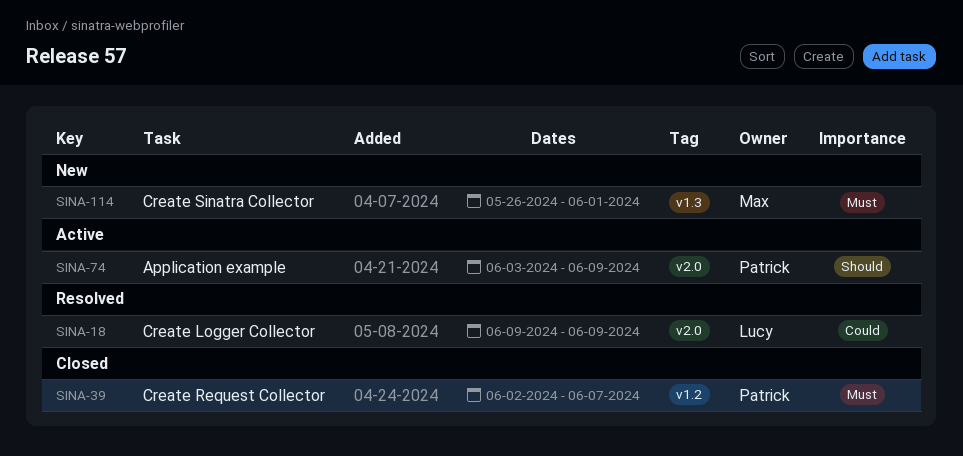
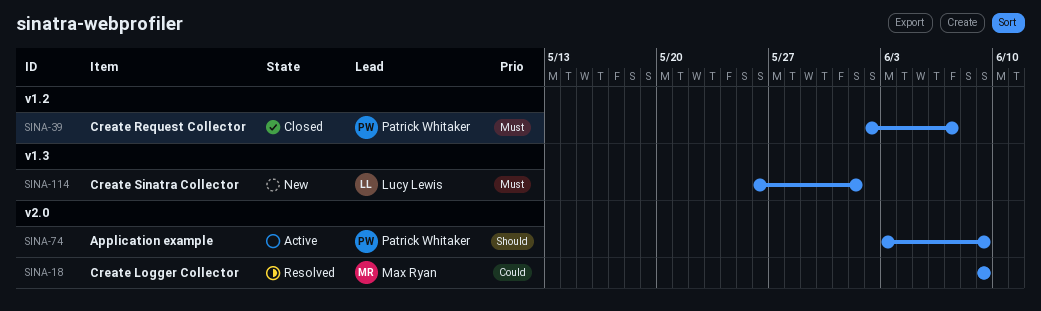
SINA-18, owner: Lucy Lewis -> Max Ryan
SINA-114, owner: Max Ryan -> Lucy Lewis

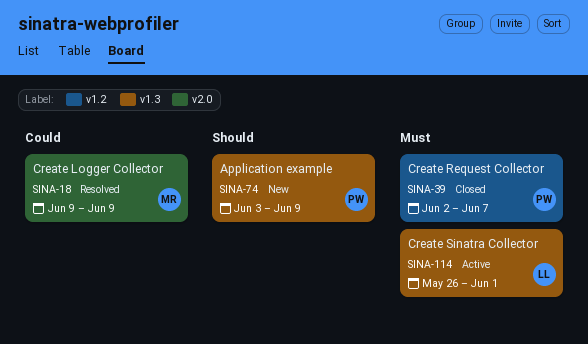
SINA-74, status: Active -> New
SINA-74, label: v2.0 -> v1.3
SINA-114, status: New -> Active

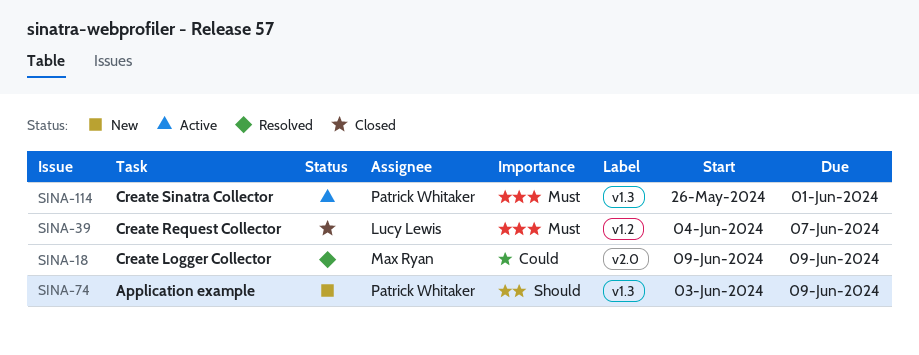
SINA-39, owner: Patrick Whitaker -> Lucy Lewis
SINA-39, start: Jun 2 -> Jun 4
SINA-114, owner: Lucy Lewis -> Patrick Whitaker

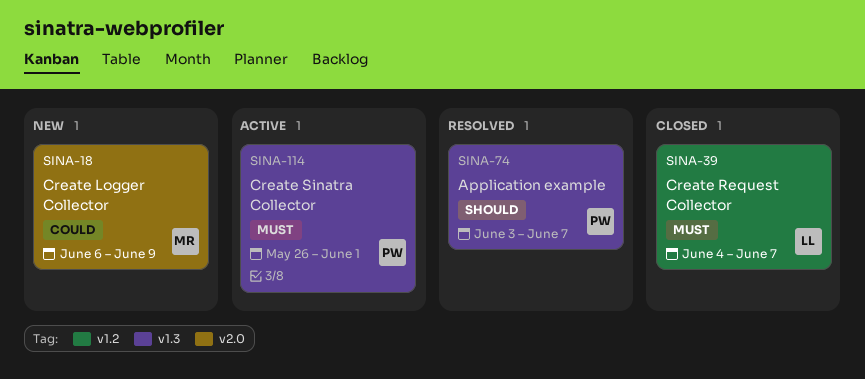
SINA-18, status: Resolved -> New
SINA-18, start: Jun 9 -> Jun 6
SINA-74, status: New -> Resolved
SINA-74, due: Jun 9 -> Jun 7

